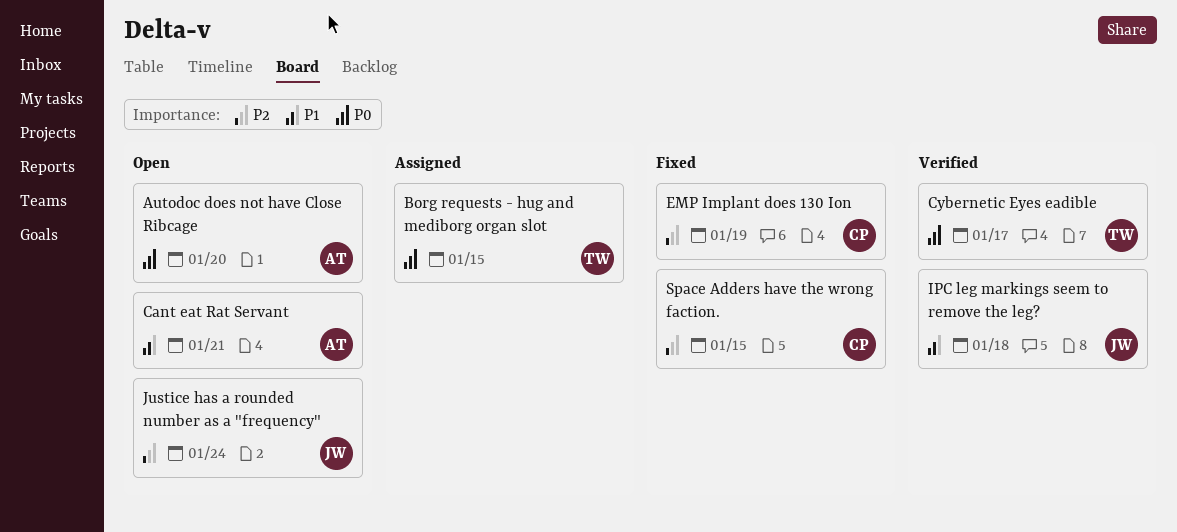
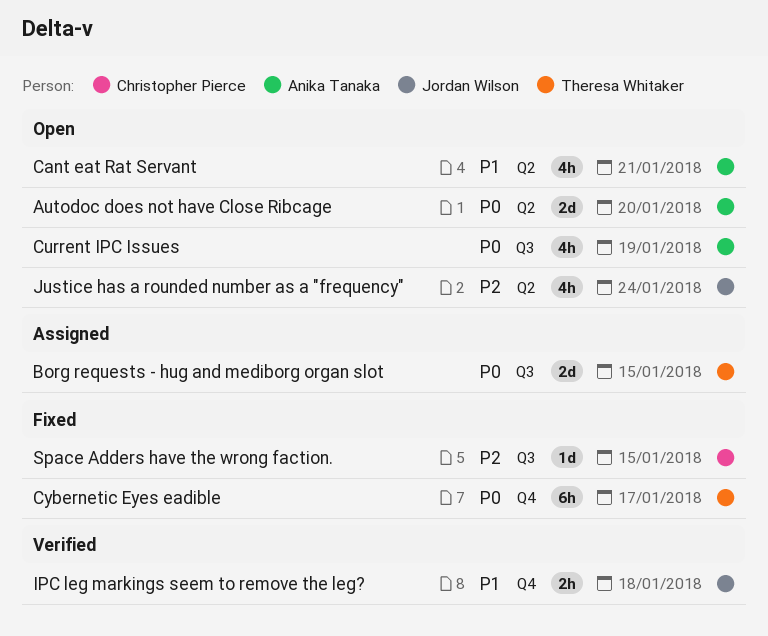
Current IPC Issues: none -> present
Cybernetic Eyes eadible, status: Verified -> Fixed
EMP Implant does 130 Ion: present -> none

